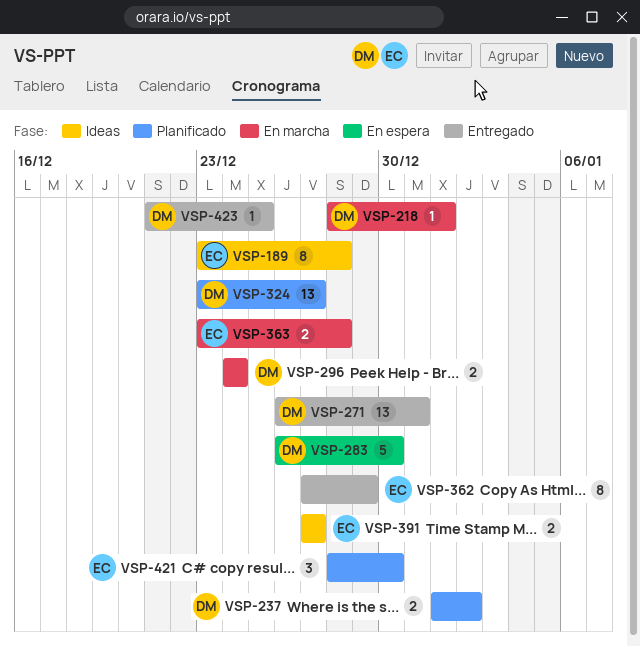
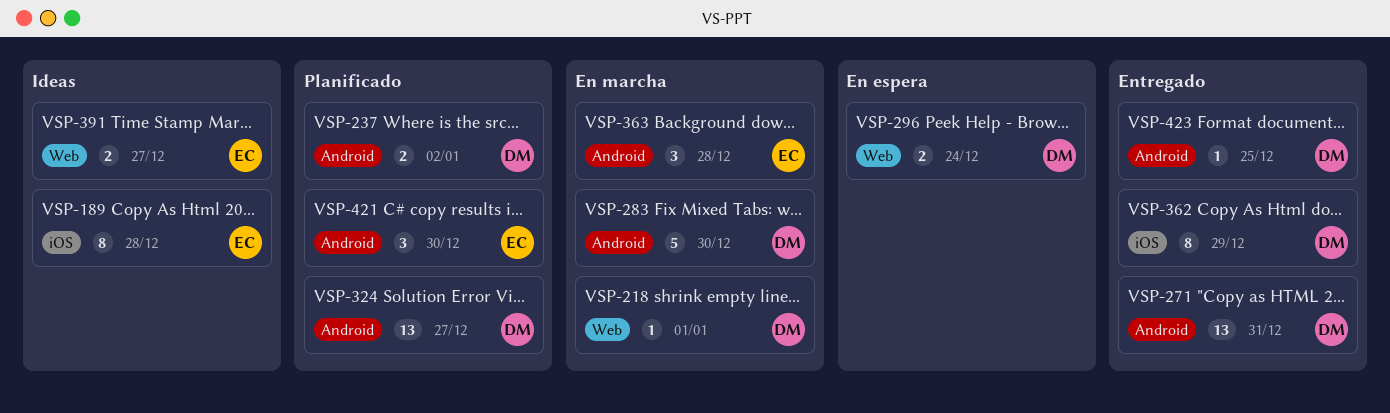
VSP-283, status: En espera -> En marcha
VSP-296, status: En marcha -> En espera
VSP-362, owner: EC -> DM
VSP-363, estimate: 2 -> 3

